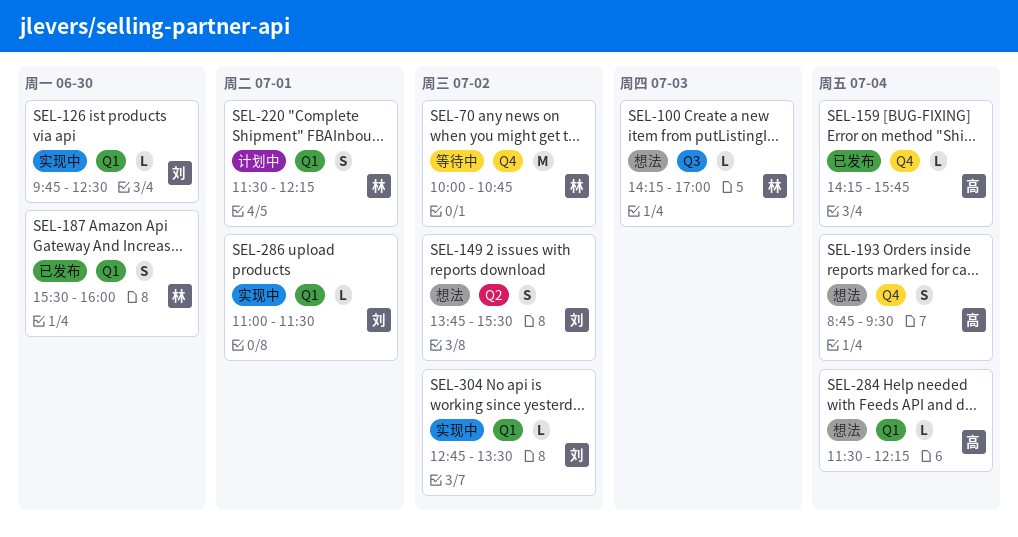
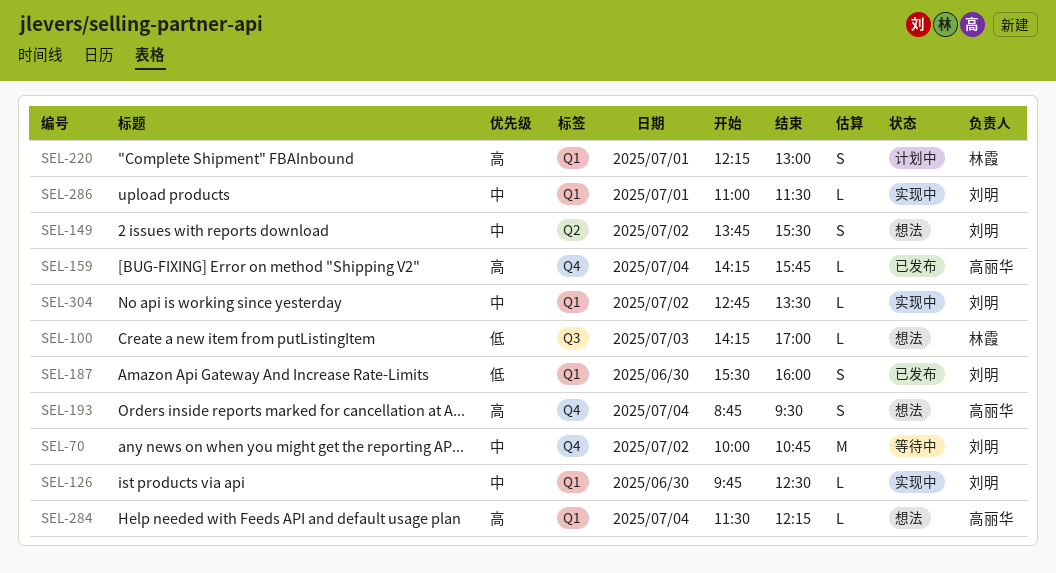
SEL-70, owner: 林霞 -> 刘明
SEL-187, owner: 林霞 -> 刘明
SEL-220, begins: 11:30 -> 12:15
SEL-220, ends: 12:15 -> 13:00

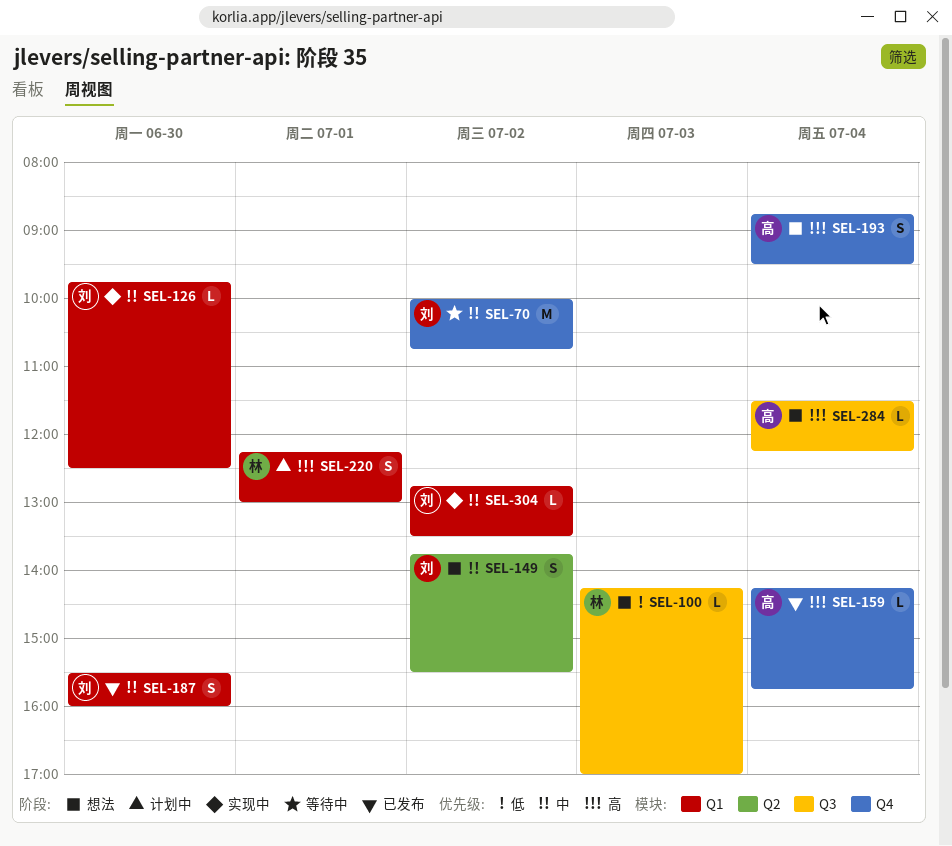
SEL-187, priority: 低 -> 中
SEL-284, label: Q1 -> Q3
SEL-286: present -> none

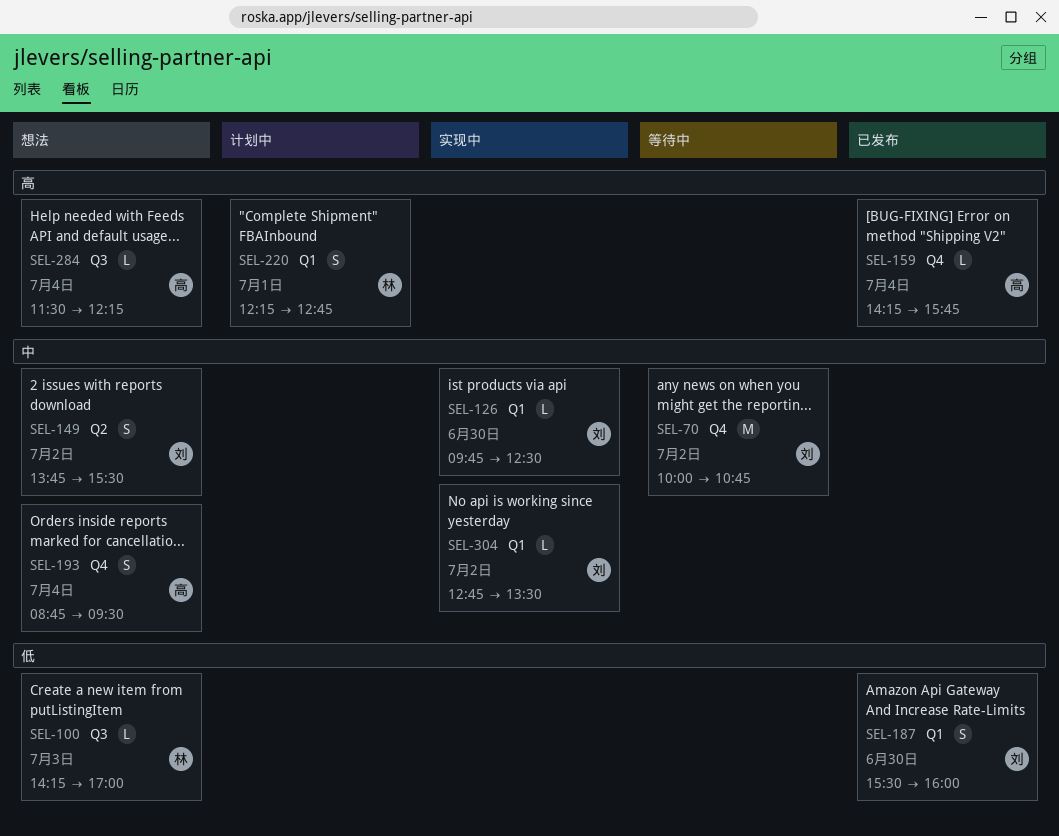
SEL-187, priority: 中 -> 低
SEL-193, priority: 高 -> 中
SEL-220, ends: 13:00 -> 12:45

